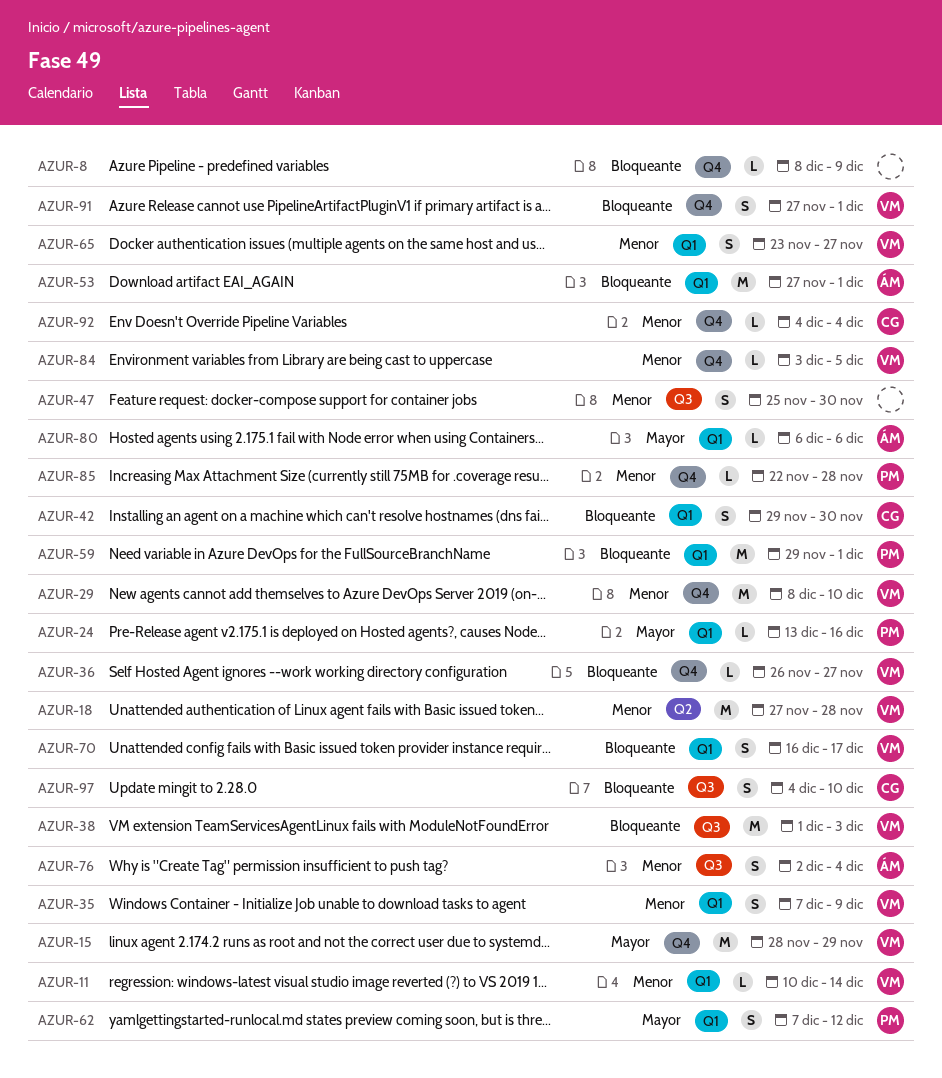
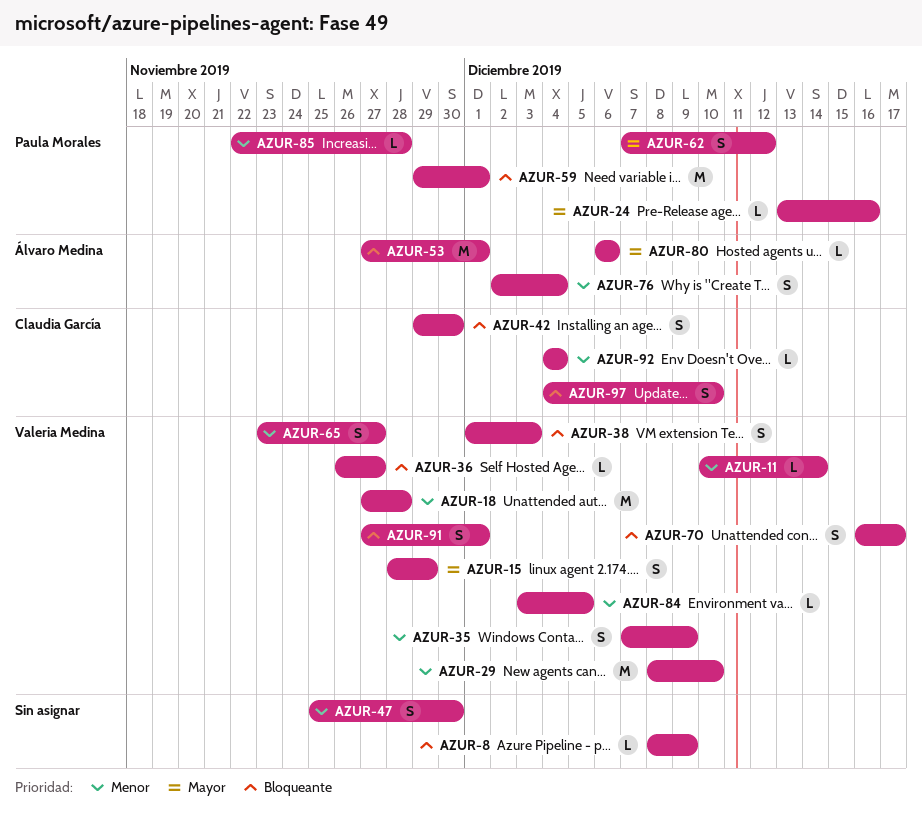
AZUR-15, estimate: M -> S
AZUR-38, estimate: M -> S

